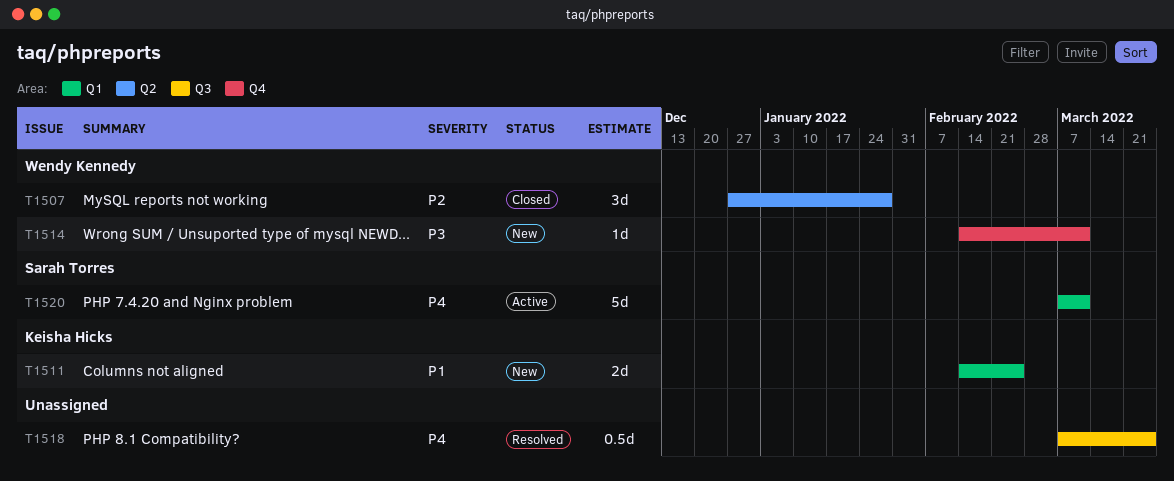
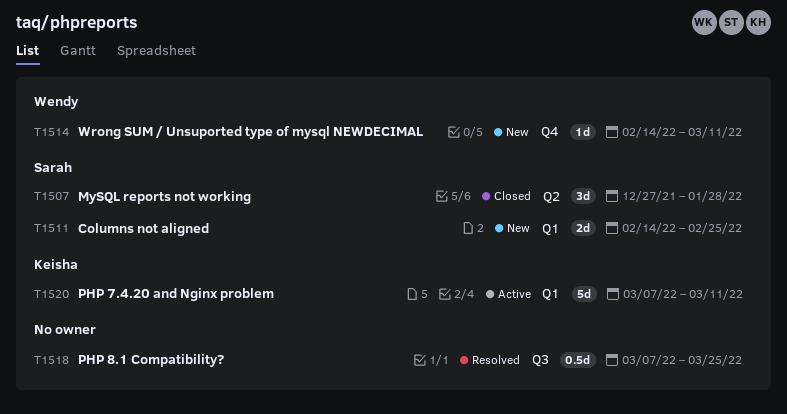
T1507, owner: Wendy Kennedy -> Sarah Torres
T1511, owner: Keisha Hicks -> Sarah Torres
T1520, owner: Sarah Torres -> Keisha Hicks

